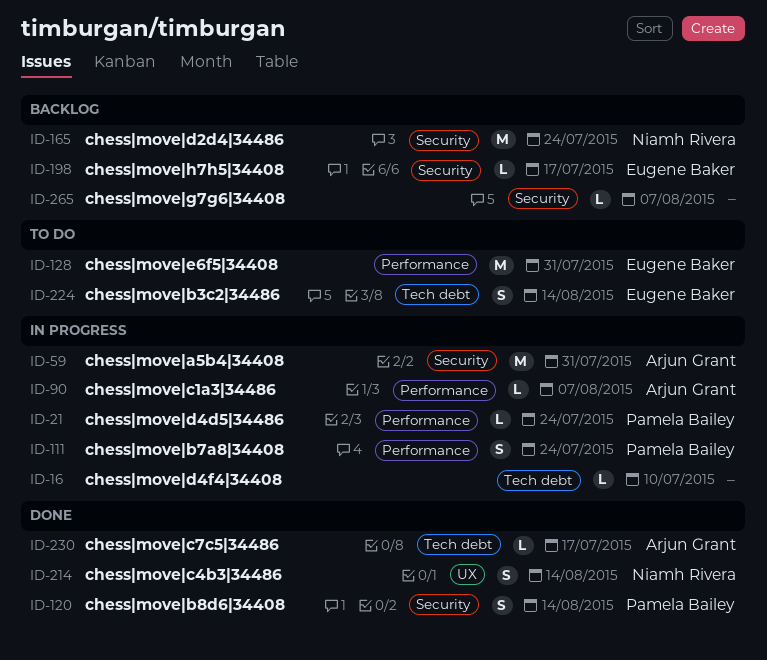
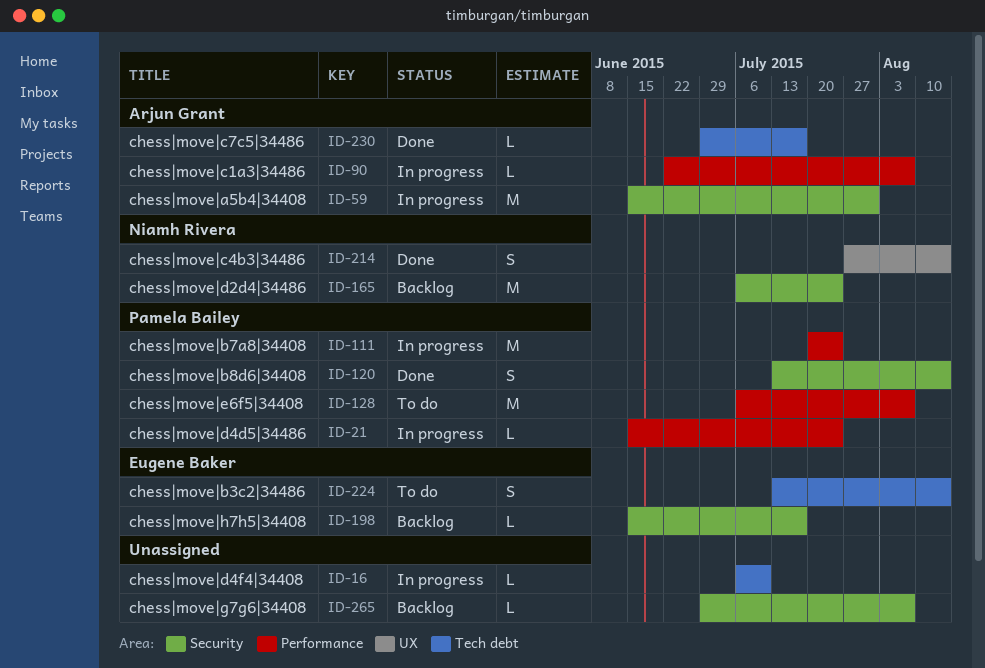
ID-111, estimate: S -> M
ID-128, owner: Eugene Baker -> Pamela Bailey
ID-128, due: Jul 31 -> Aug 7

